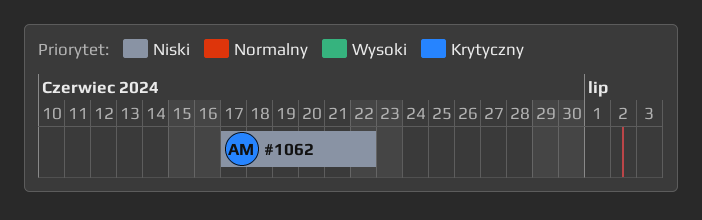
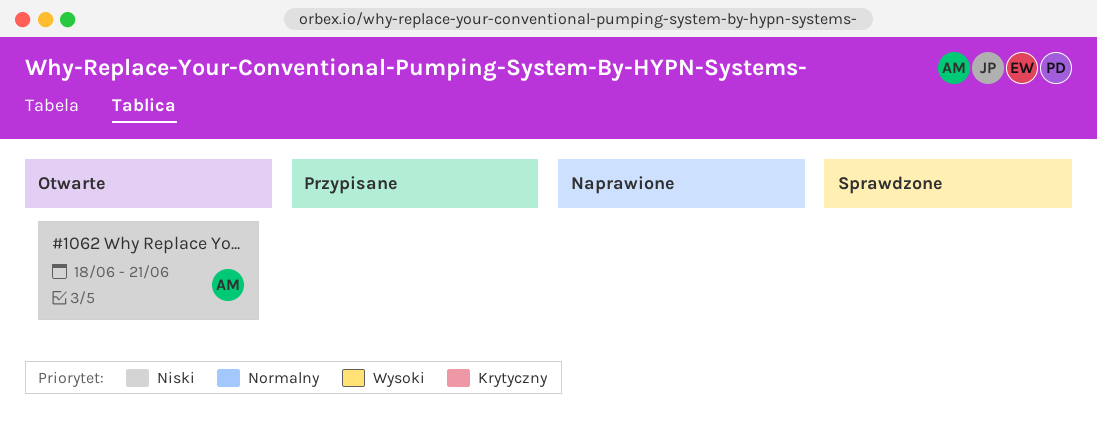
#1062, start: Jun 17 -> Jun 18
#1062, due: Jun 22 -> Jun 21

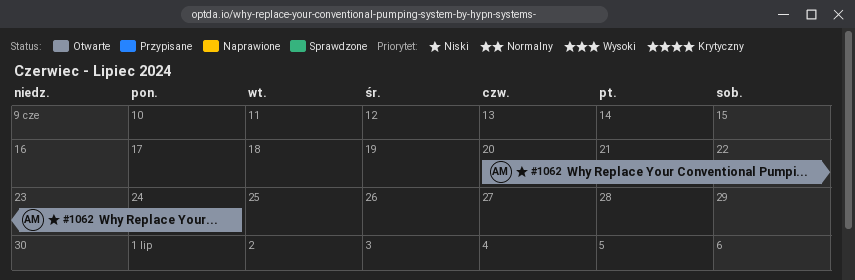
#1062, start: Jun 18 -> Jun 20
#1062, due: Jun 21 -> Jun 24

